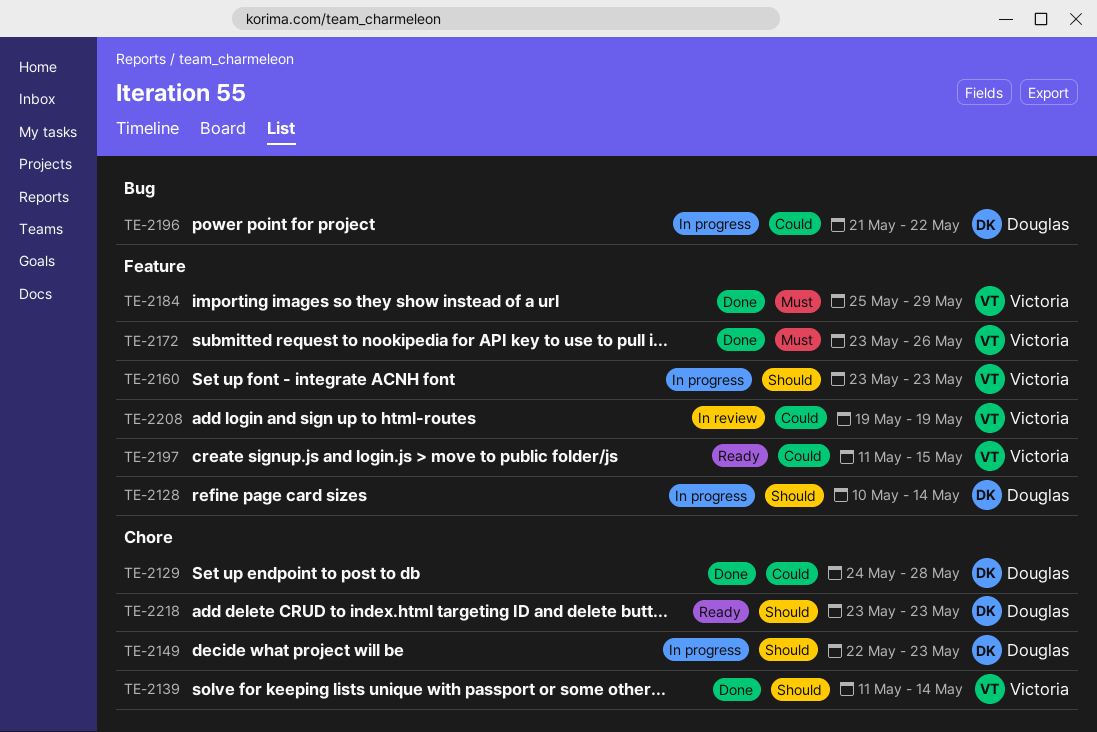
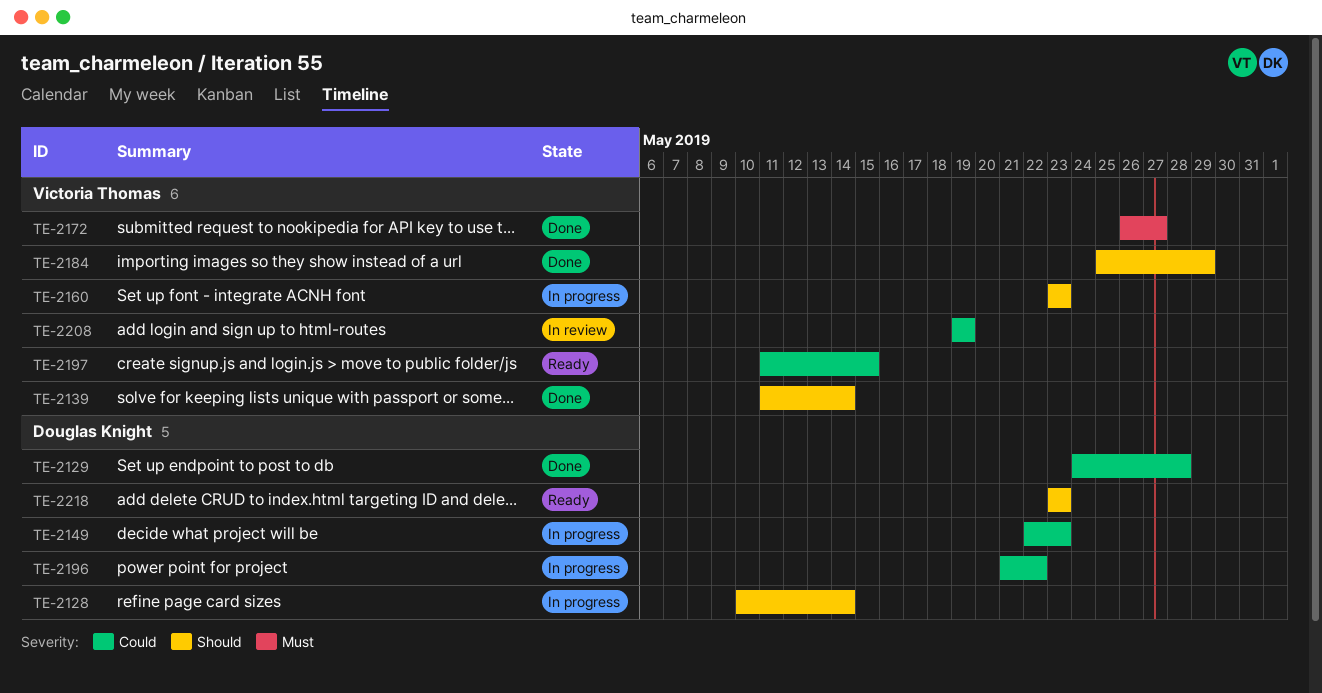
TE-2149, priority: Should -> Could
TE-2172, start: May 23 -> May 26
TE-2172, due: May 26 -> May 27
TE-2184, priority: Must -> Should

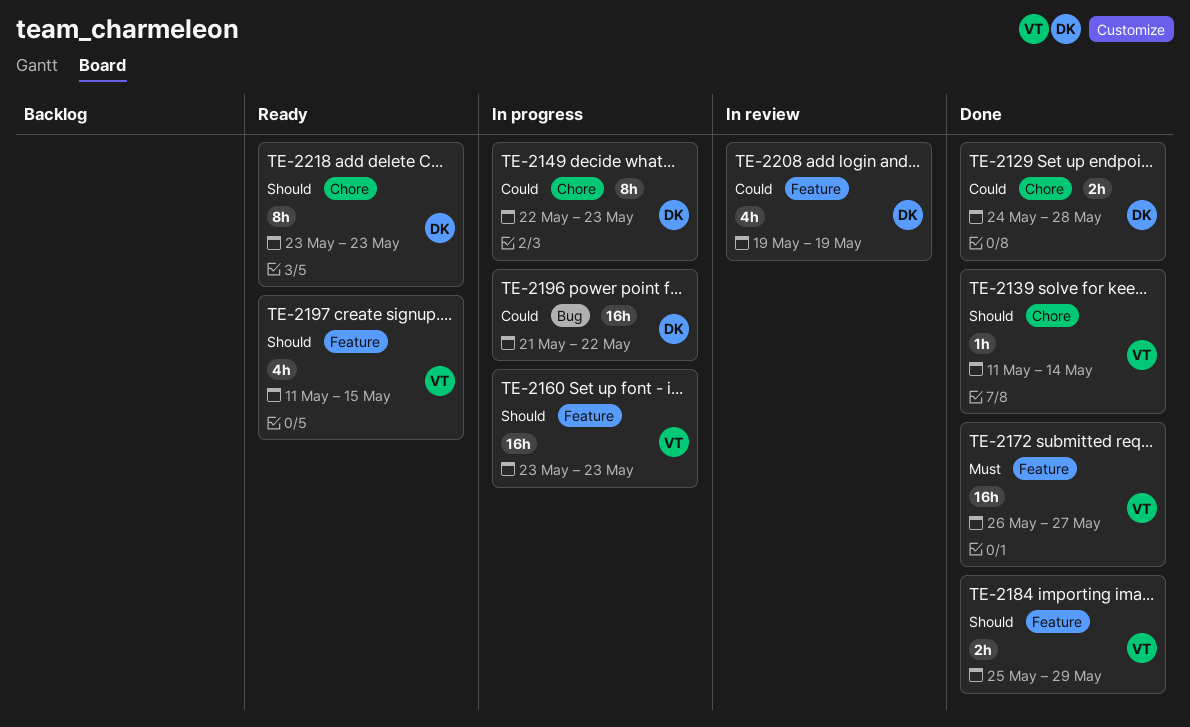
TE-2128: present -> none
TE-2197, priority: Could -> Should
TE-2208, owner: Victoria Thomas -> Douglas Knight

